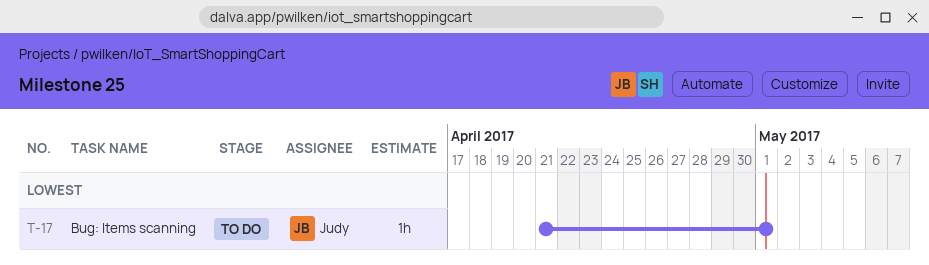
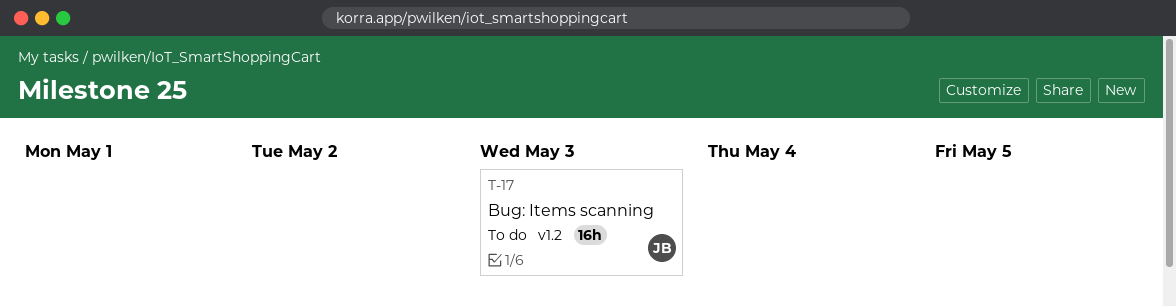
T-17, estimate: 1h -> 16h
T-17, due: May 1 -> May 3

